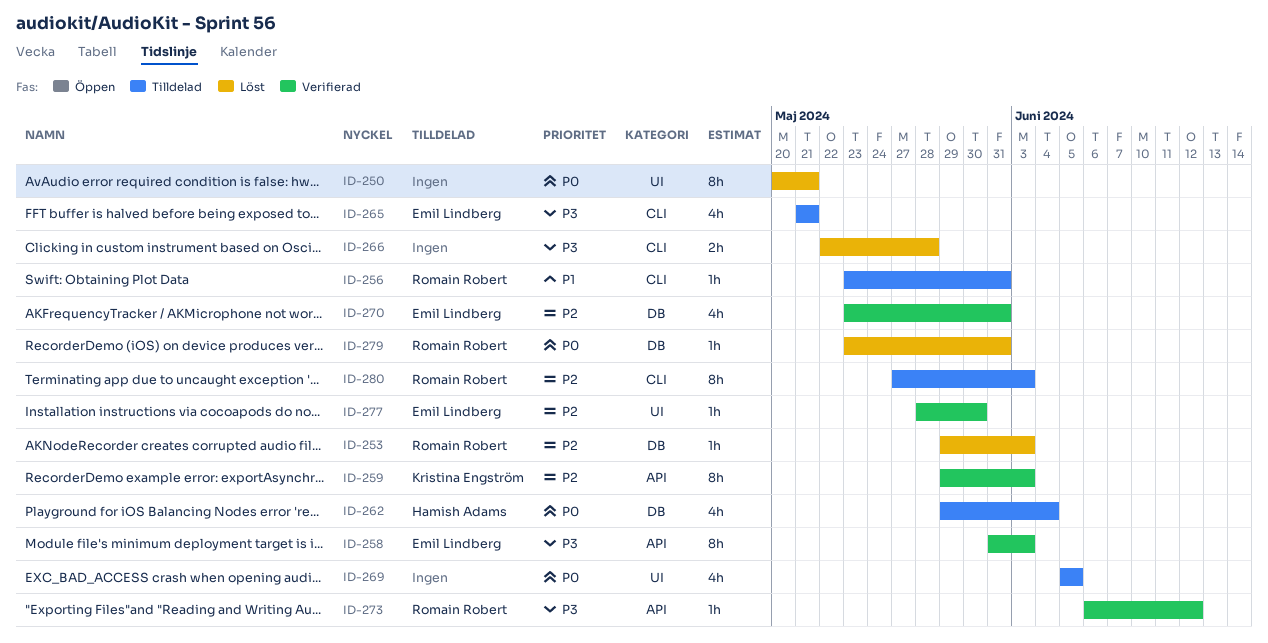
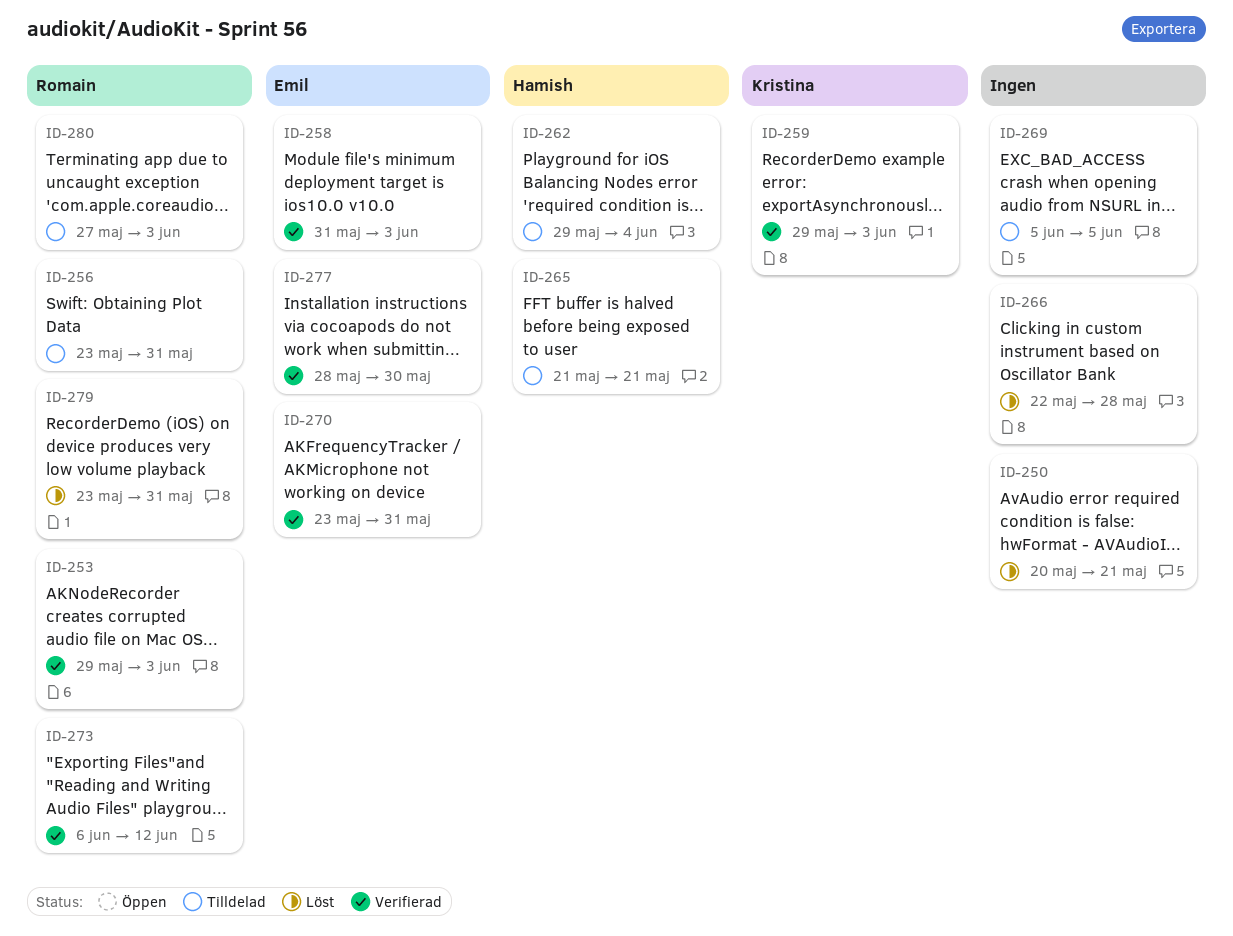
ID-253, status: Löst -> Verifierad
ID-265, owner: Emil Lindberg -> Hamish Adams

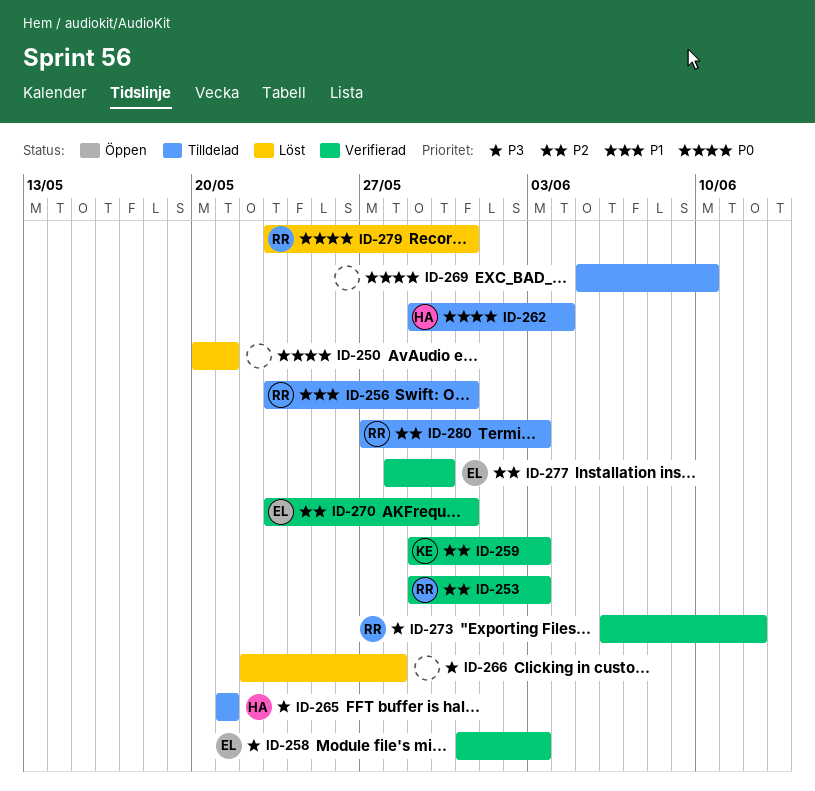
ID-269, due: Jun 5 -> Jun 10

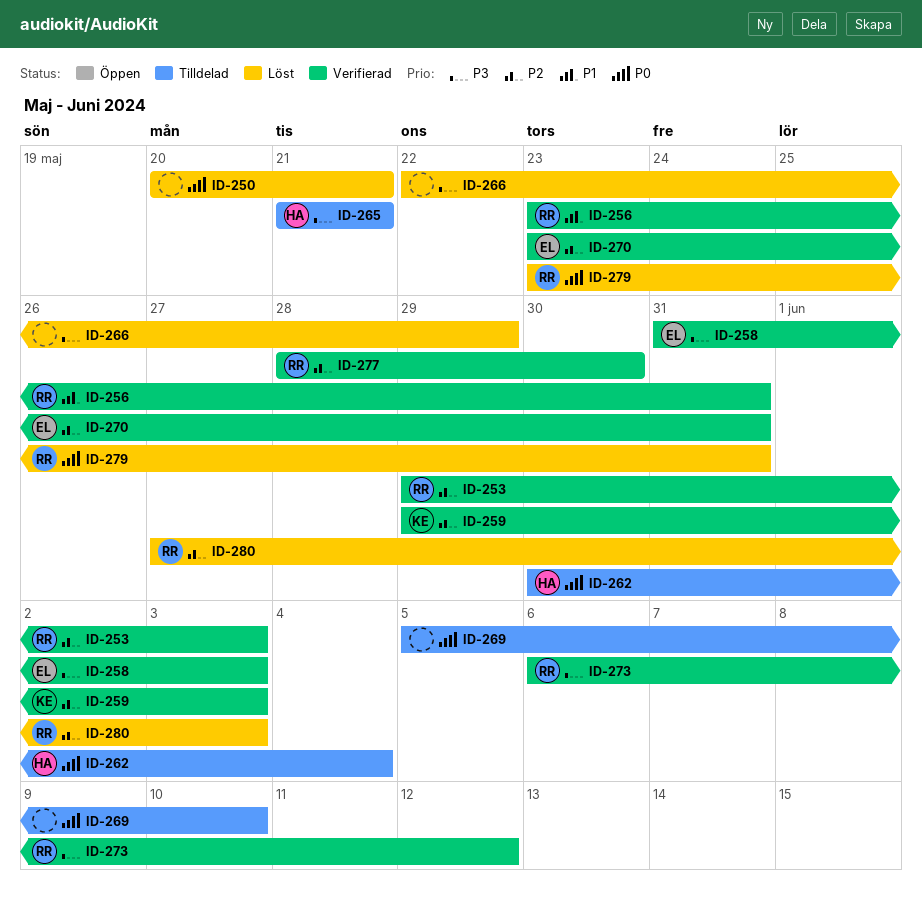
ID-256, status: Tilldelad -> Verifierad
ID-262, start: May 29 -> May 30
ID-266, due: May 28 -> May 29
ID-277, owner: EL -> RR
ID-280, status: Tilldelad -> Löst

